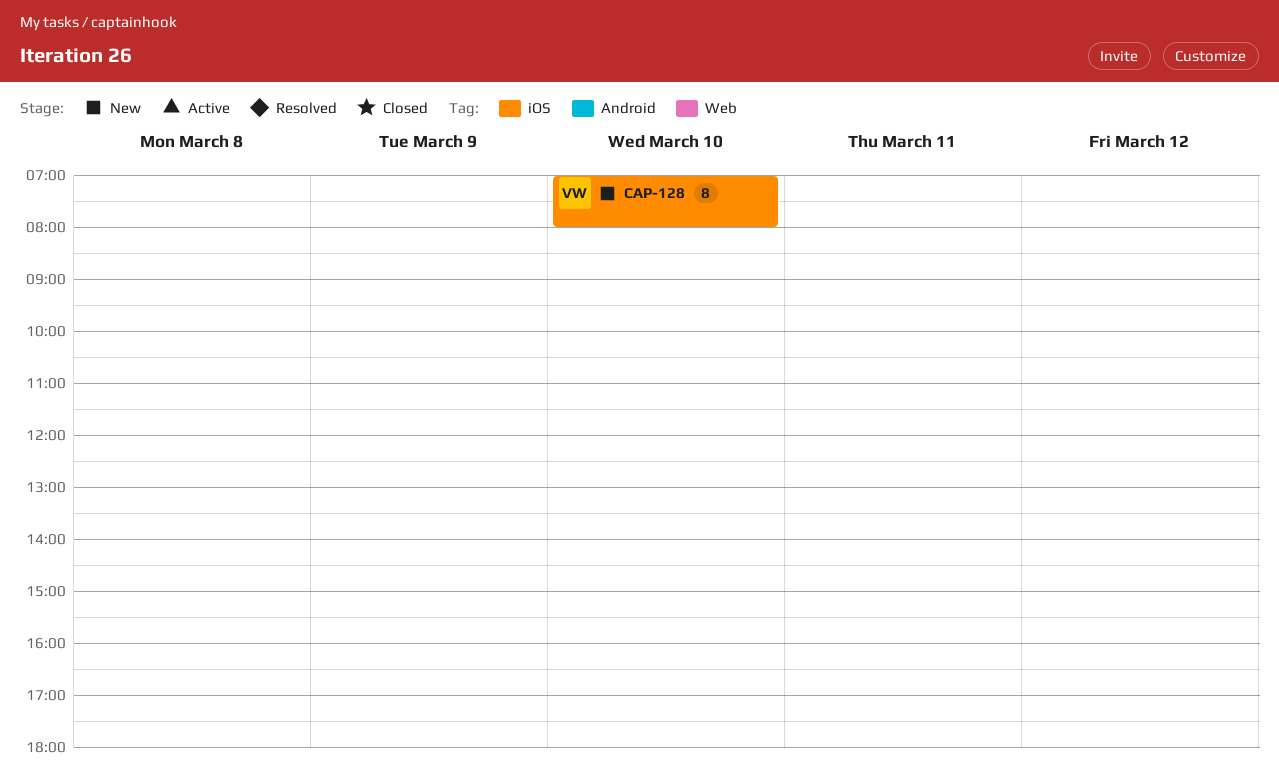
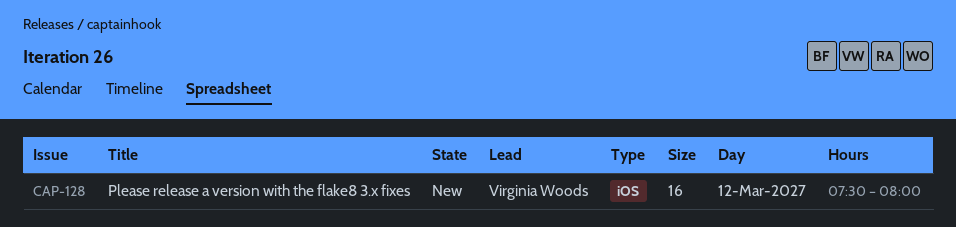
CAP-128, estimate: 8 -> 16
CAP-128, day: Mar 10 -> Mar 12
CAP-128, begins: 07:00 -> 07:30

